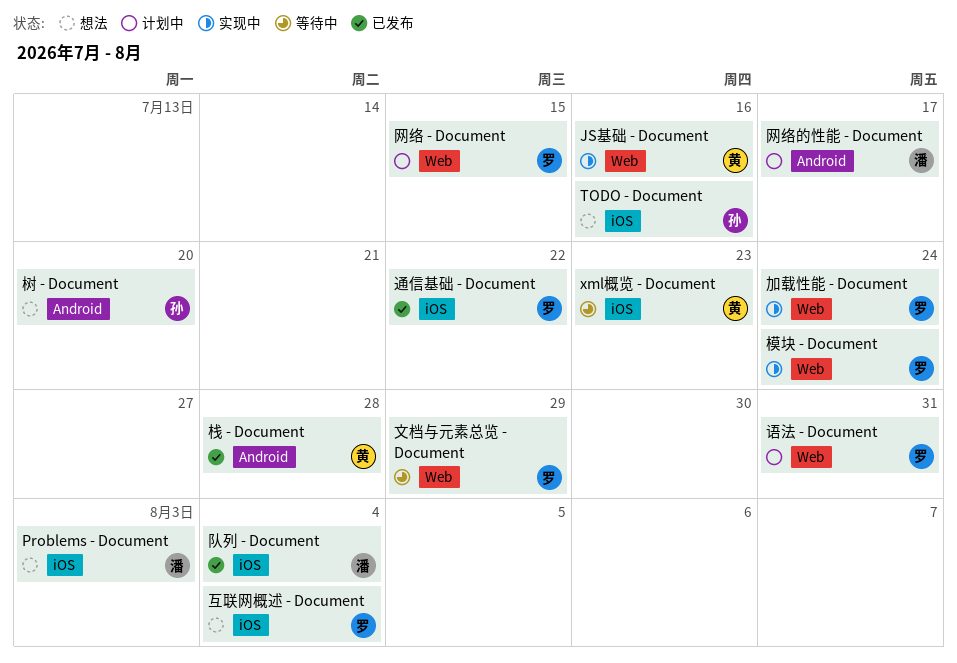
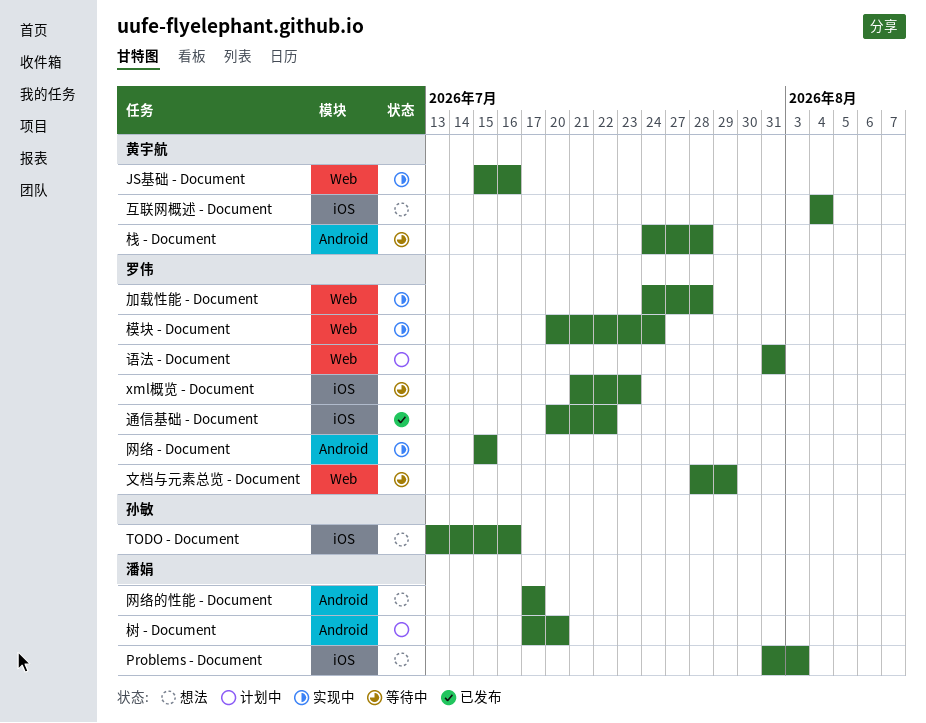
xml概览 - Document, owner: 黄宇航 -> 罗伟
互联网概述 - Document, owner: 罗伟 -> 黄宇航
加载性能 - Document, due: Jul 24 -> Jul 28
栈 - Document, status: 已发布 -> 等待中
树 - Document, status: 想法 -> 计划中
树 - Document, owner: 孙敏 -> 潘娟
网络 - Document, status: 计划中 -> 实现中
网络 - Document, label: Web -> Android
网络的性能 - Document, status: 计划中 -> 想法
队列 - Document: present -> none

